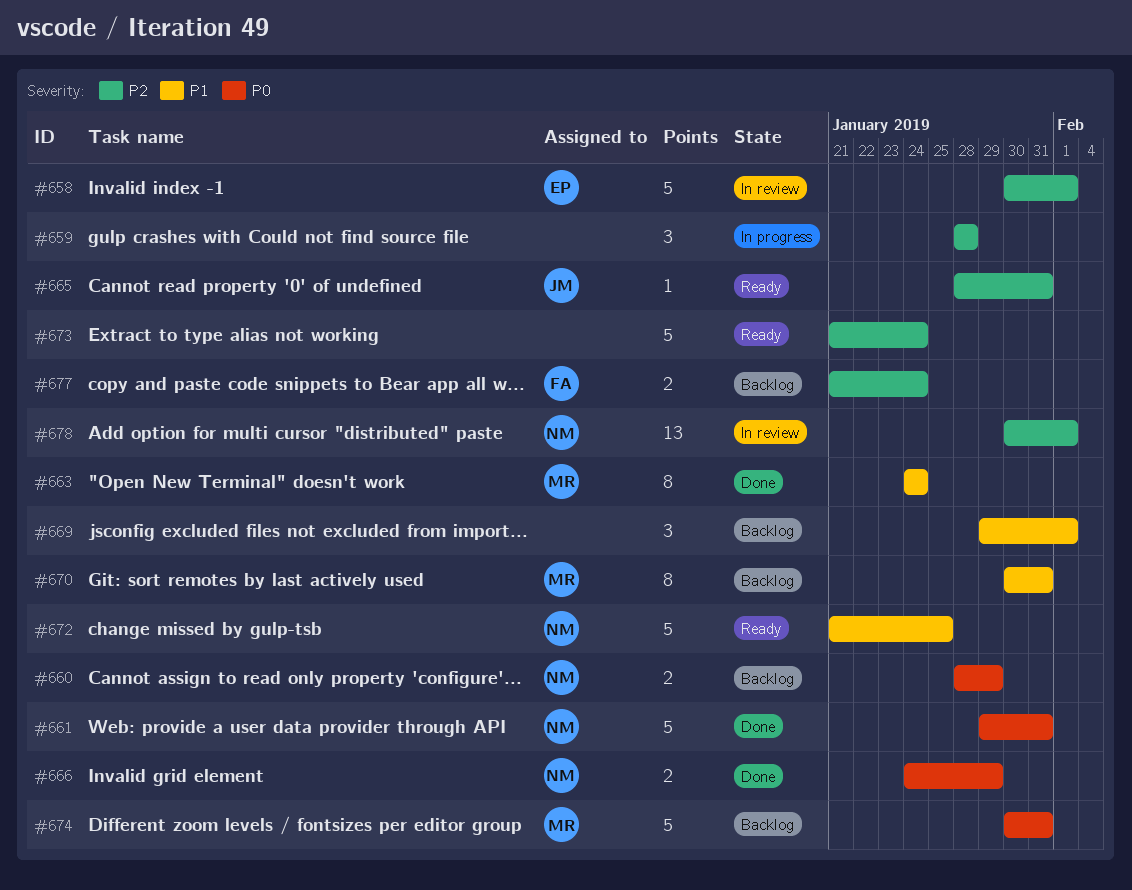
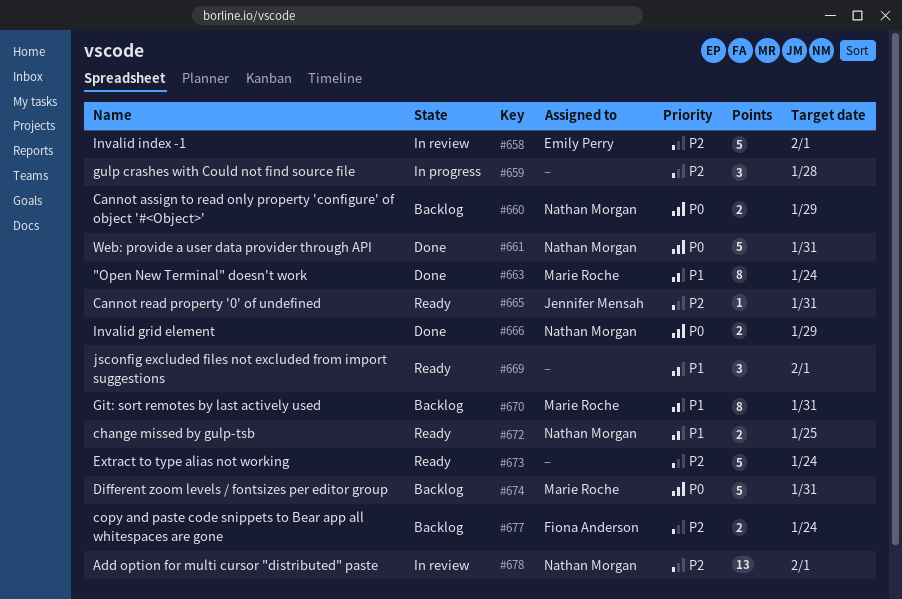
#669, status: Backlog -> Ready
#672, estimate: 5 -> 2

